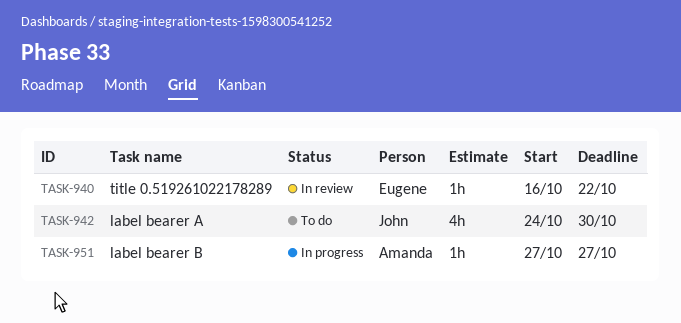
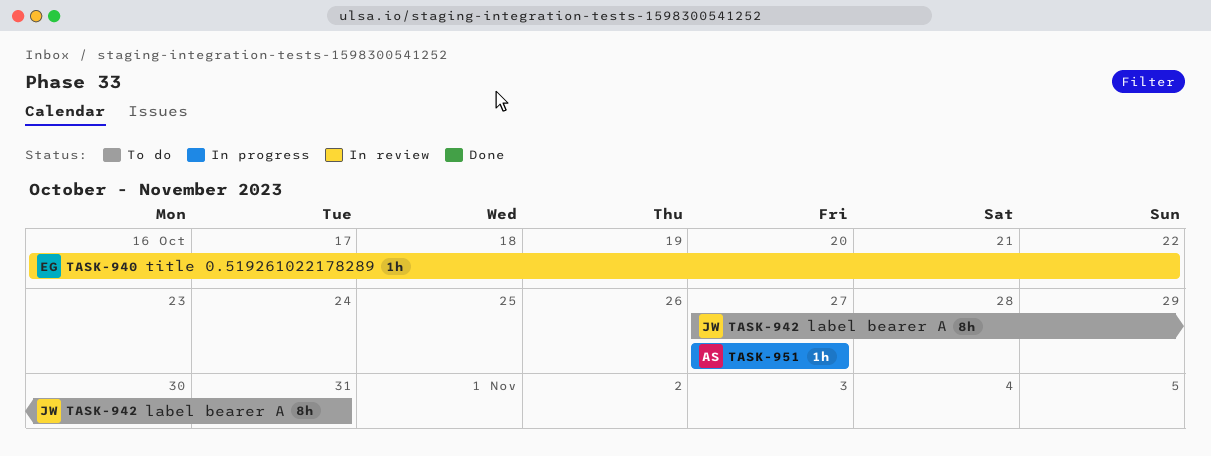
TASK-942, estimate: 4h -> 8h
TASK-942, start: Oct 24 -> Oct 27
TASK-942, due: Oct 30 -> Oct 31

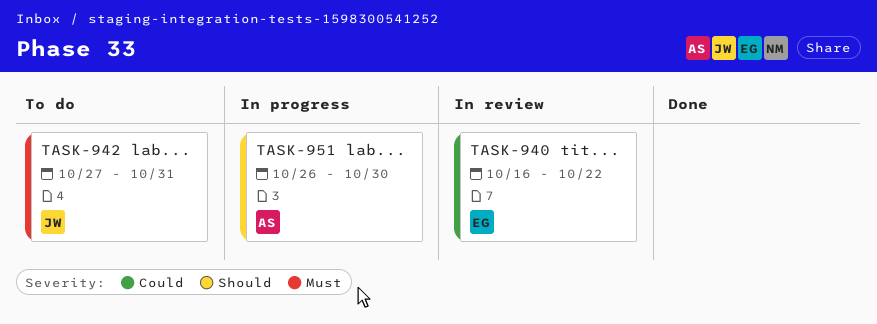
TASK-951, start: Oct 27 -> Oct 26
TASK-951, due: Oct 27 -> Oct 30

